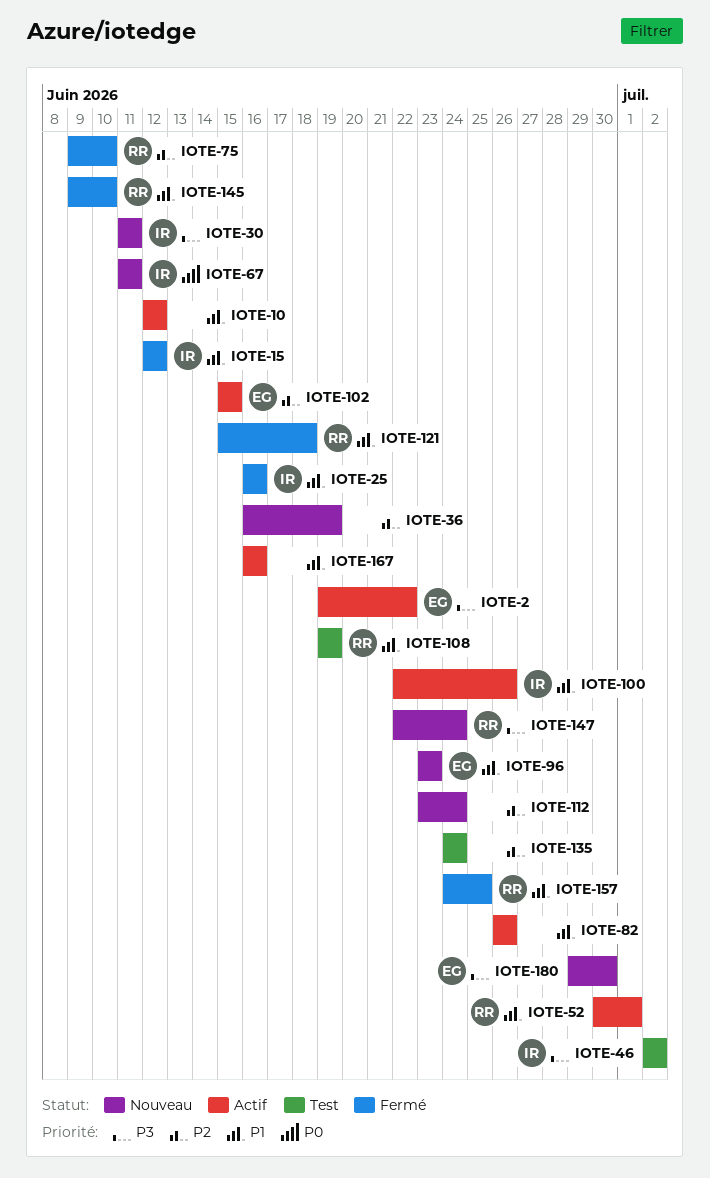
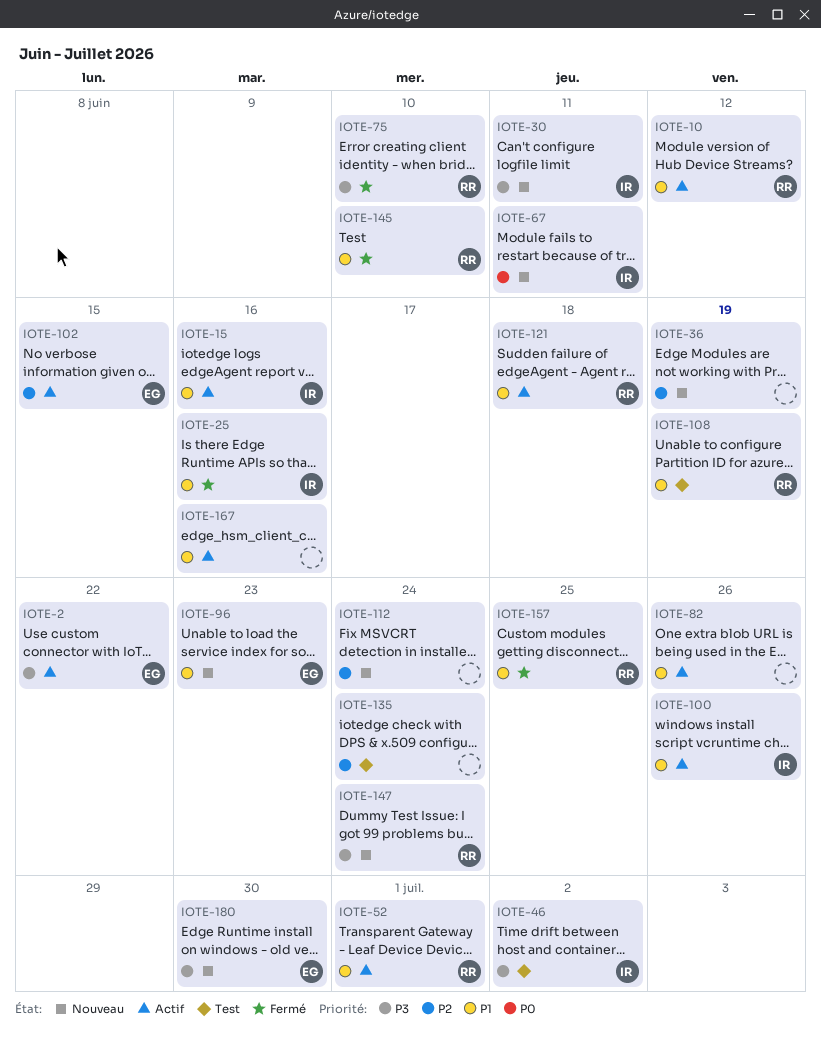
IOTE-10, owner: none -> RR
IOTE-15, status: Fermé -> Actif
IOTE-15, due: Jun 12 -> Jun 16
IOTE-75, priority: P2 -> P3
IOTE-121, status: Fermé -> Actif

